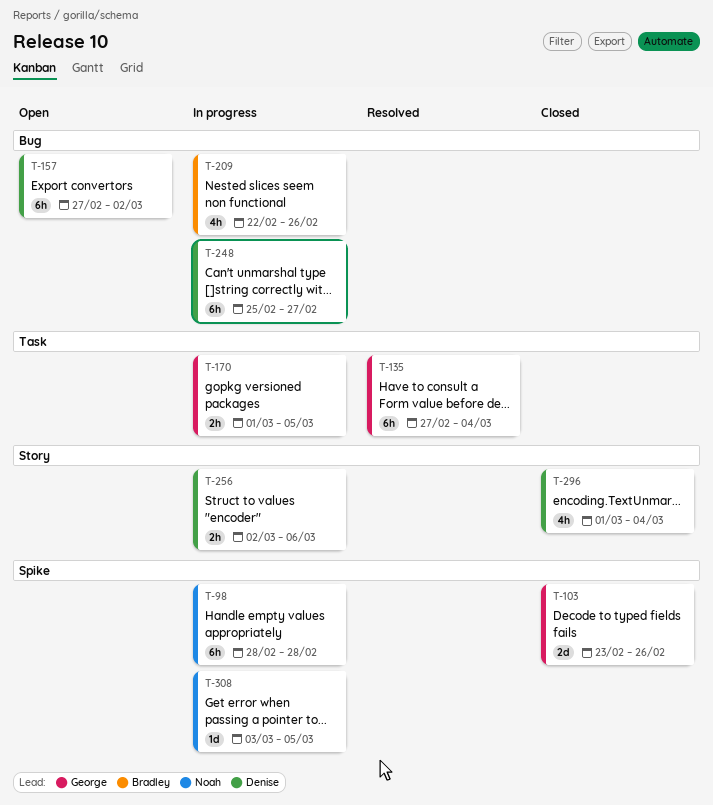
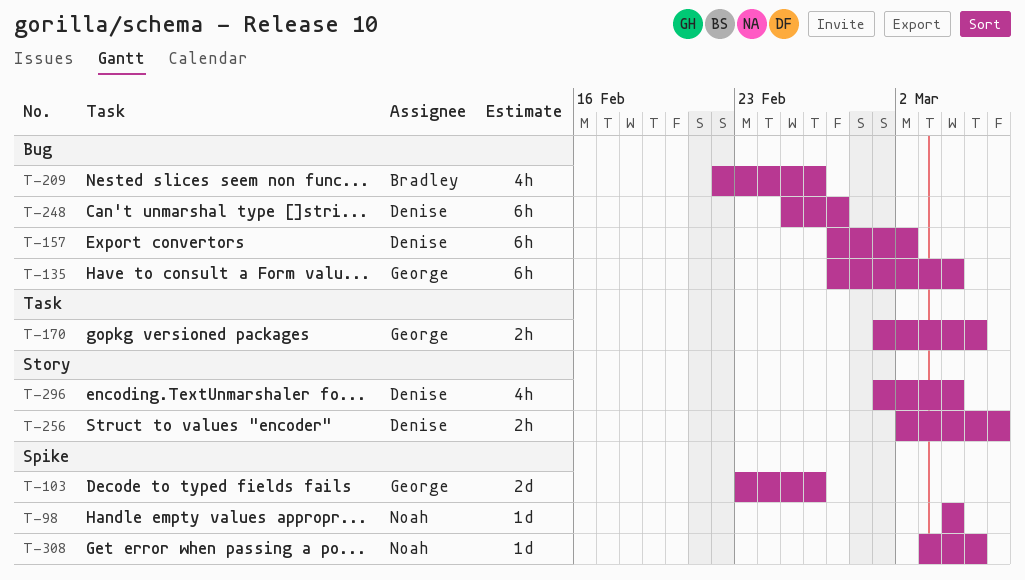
T-98, estimate: 6h -> 1d
T-98, start: Feb 28 -> Mar 4
T-98, due: Feb 28 -> Mar 4
T-135, label: Task -> Bug

